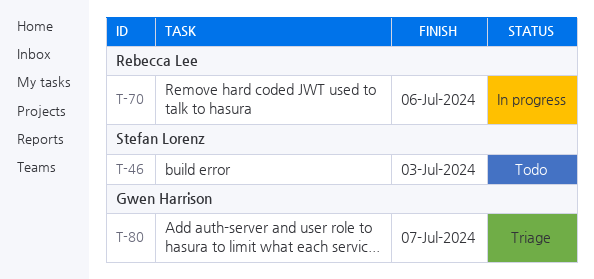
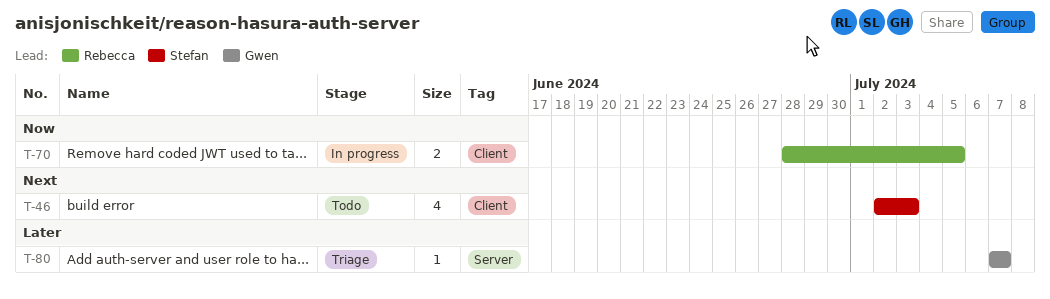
T-70, due: Jul 6 -> Jul 5

